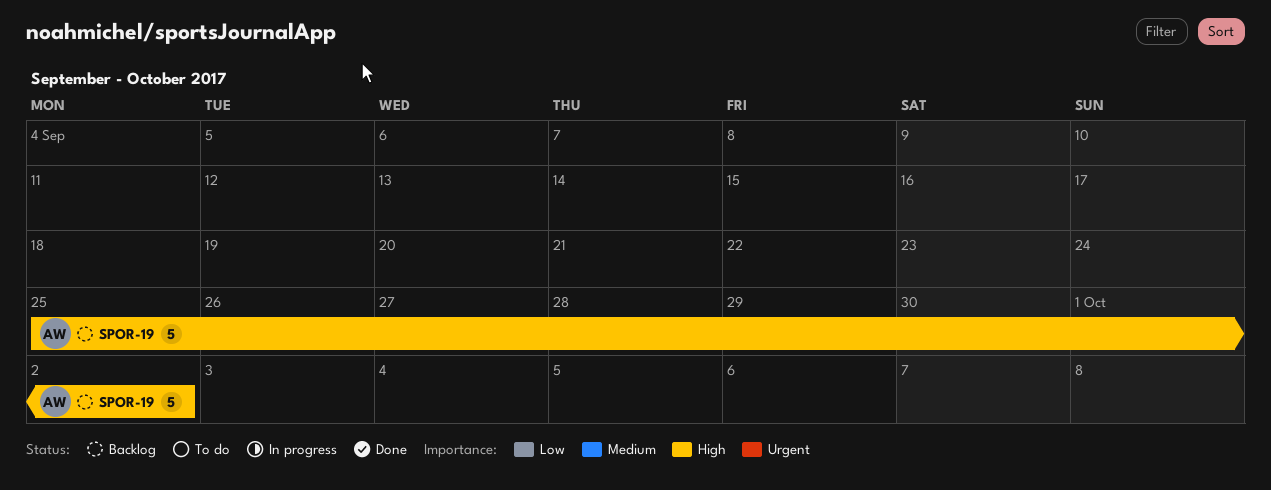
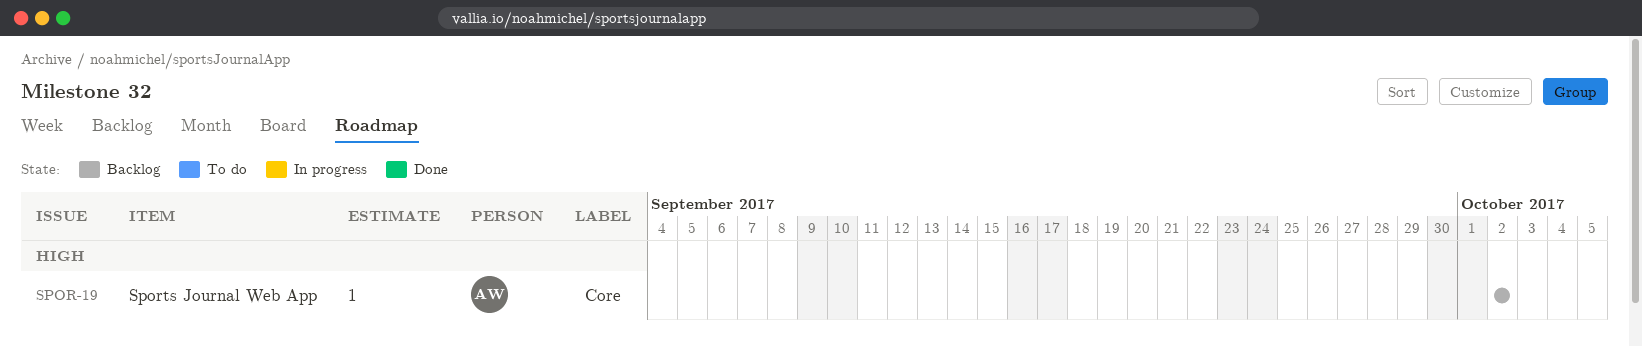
SPOR-19, estimate: 5 -> 1
SPOR-19, start: Sep 25 -> Oct 2

